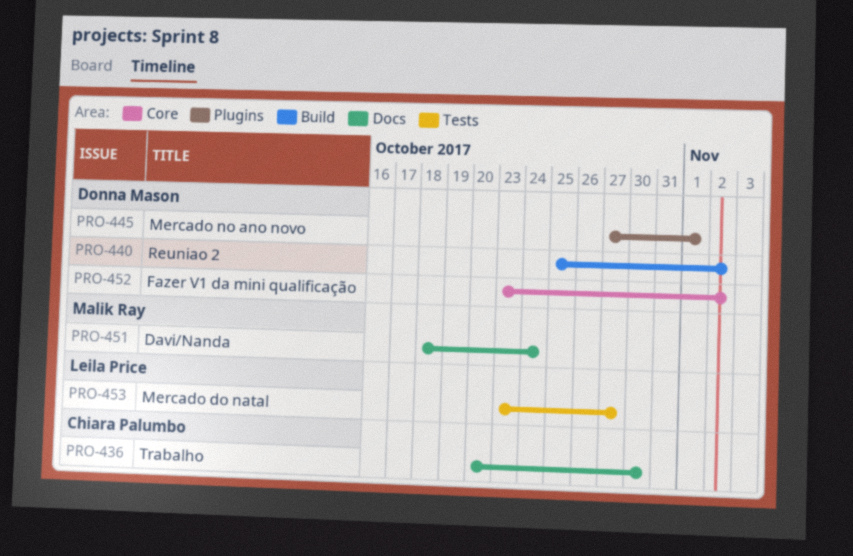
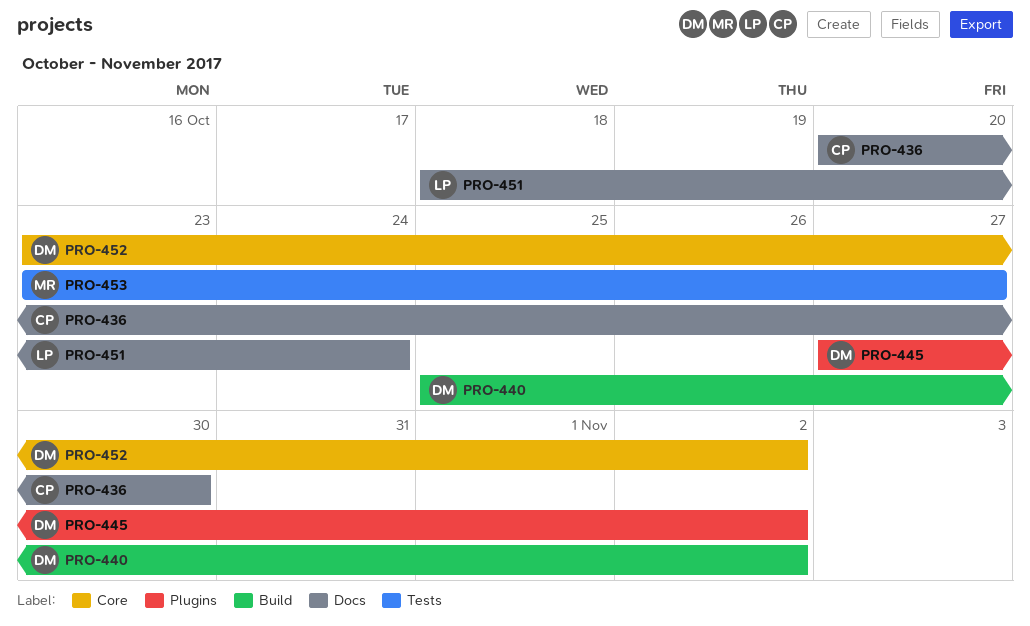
PRO-445, due: Nov 1 -> Nov 2
PRO-451, owner: Malik Ray -> Leila Price
PRO-453, owner: Leila Price -> Malik Ray

